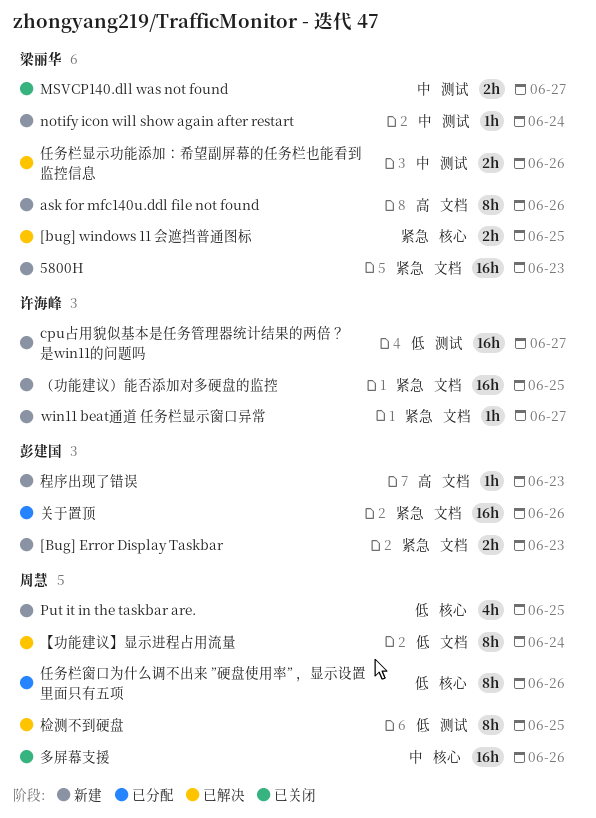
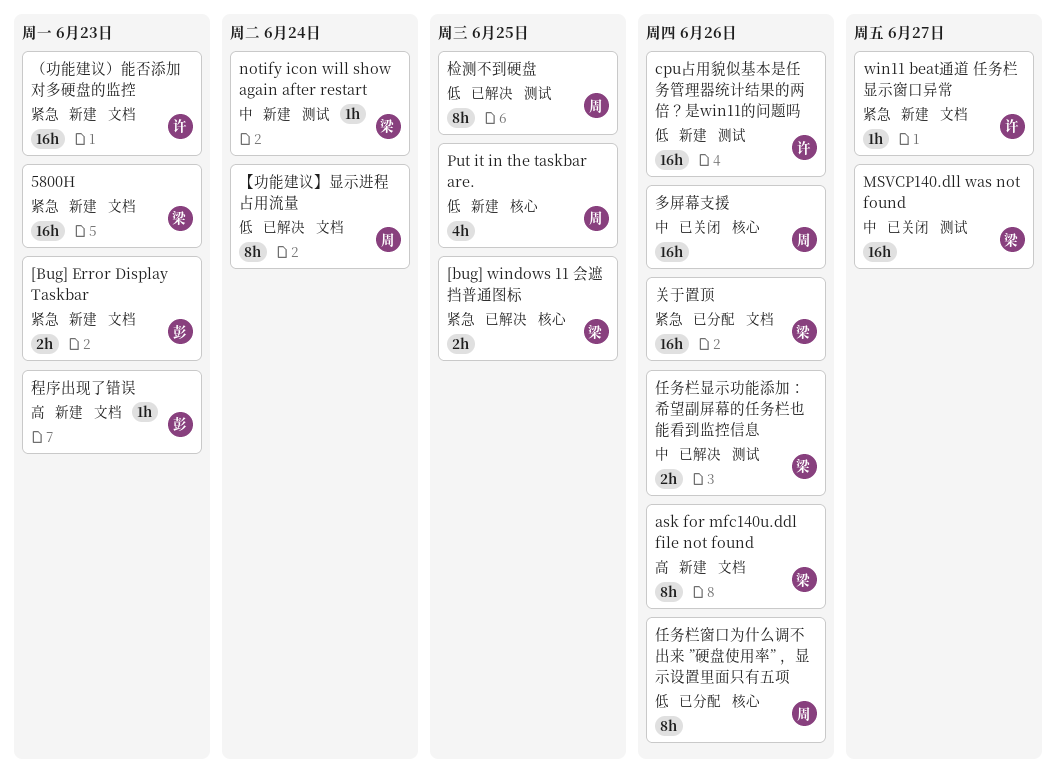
cpu占用貌似基本是任务管理器统计结果的两倍？是win11的问题吗, due: Jun 27 -> Jun 26
MSVCP140.dll was not found, estimate: 2h -> 16h
关于置顶, owner: 彭建国 -> 梁丽华
（功能建议）能否添加对多硬盘的监控, due: Jun 25 -> Jun 23

